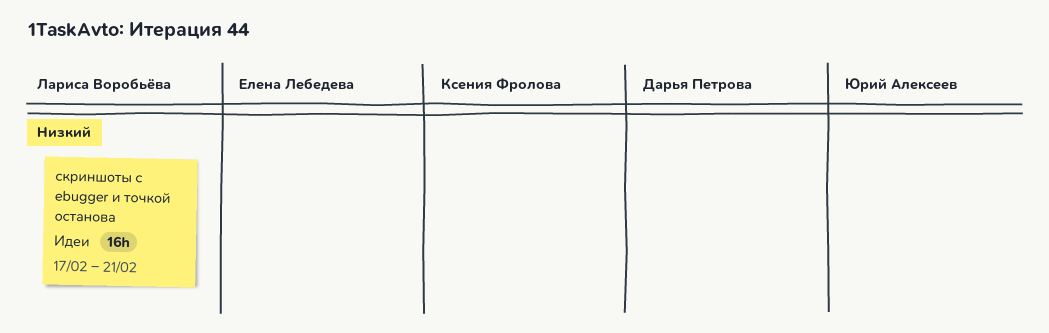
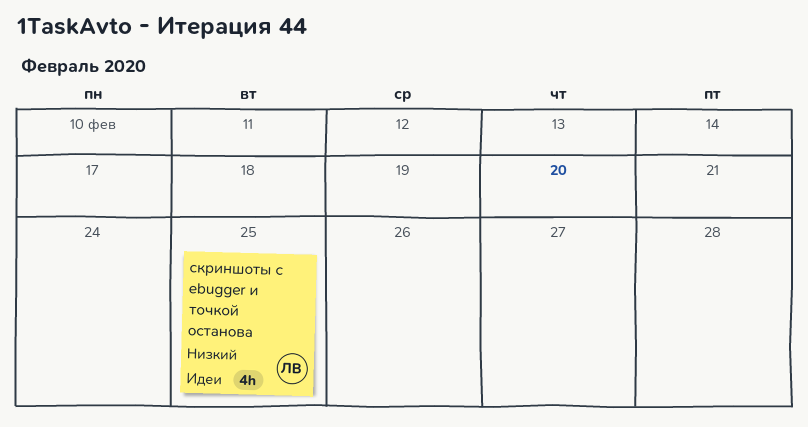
скриншоты с ebugger и точкой останова, estimate: 16h -> 4h
скриншоты с ebugger и точкой останова, due: Feb 21 -> Feb 25

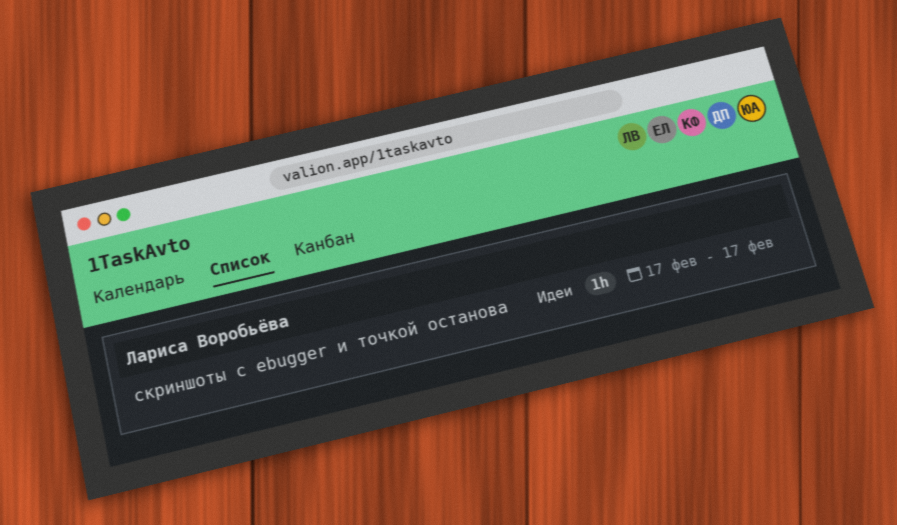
скриншоты с ebugger и точкой останова, estimate: 4h -> 1h
скриншоты с ebugger и точкой останова, due: Feb 25 -> Feb 17

